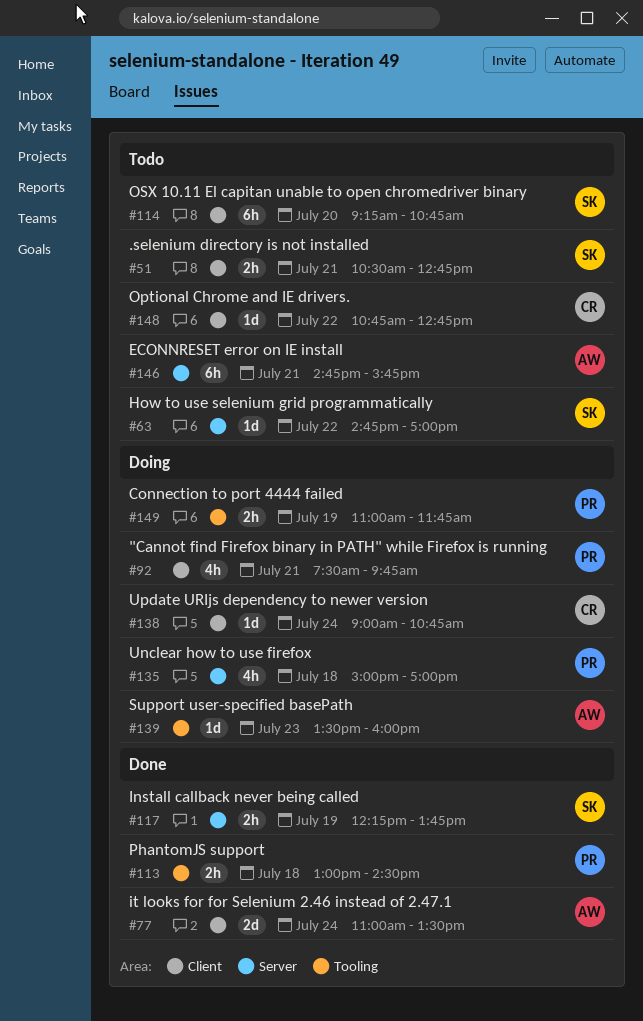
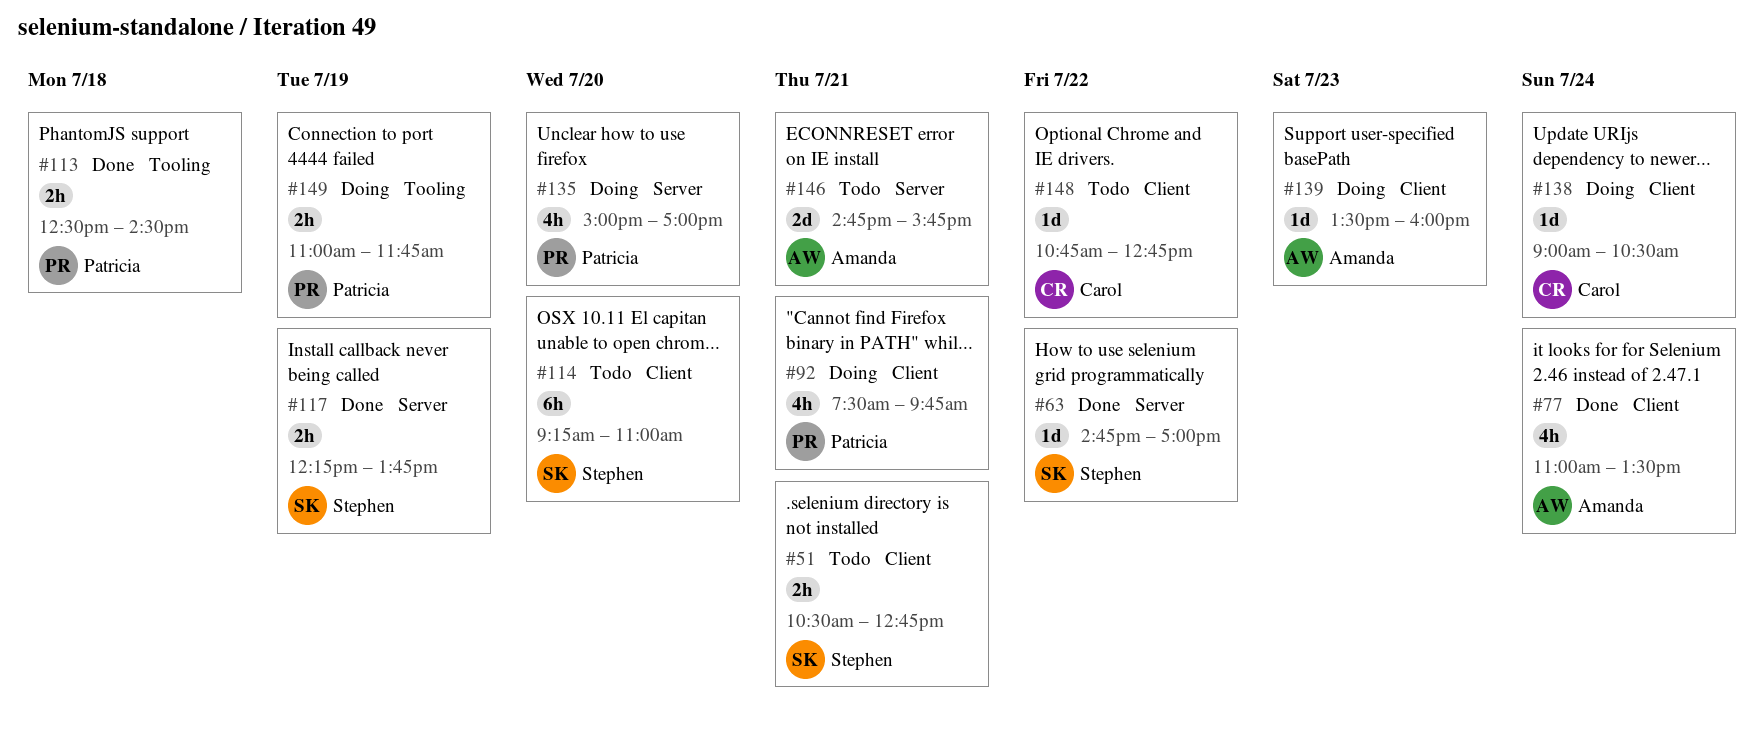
#63, status: Todo -> Done
#77, estimate: 2d -> 4h
#113, begins: 13:00 -> 12:30
#114, ends: 10:45 -> 11:00
#135, day: Jul 18 -> Jul 20
#138, ends: 10:45 -> 10:30
#139, label: Tooling -> Client
#146, estimate: 6h -> 2d

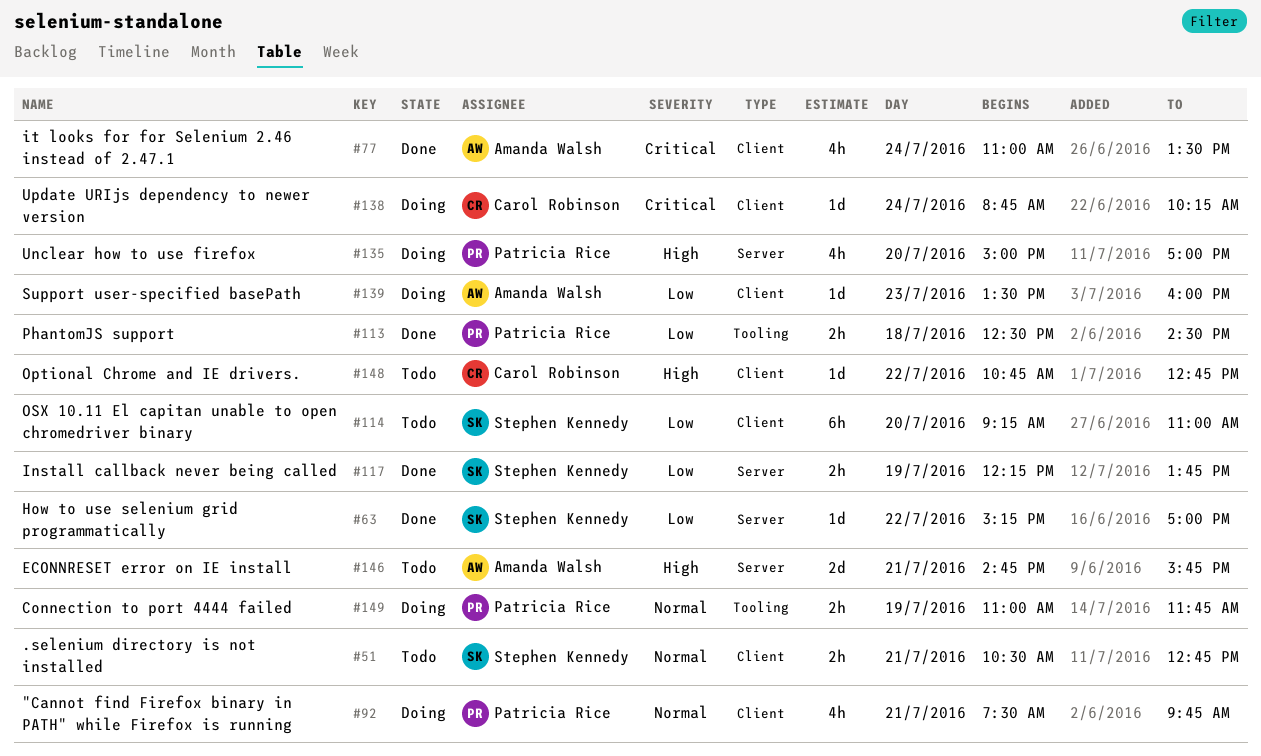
#63, begins: 14:45 -> 15:15
#138, begins: 09:00 -> 08:45
#138, ends: 10:30 -> 10:15

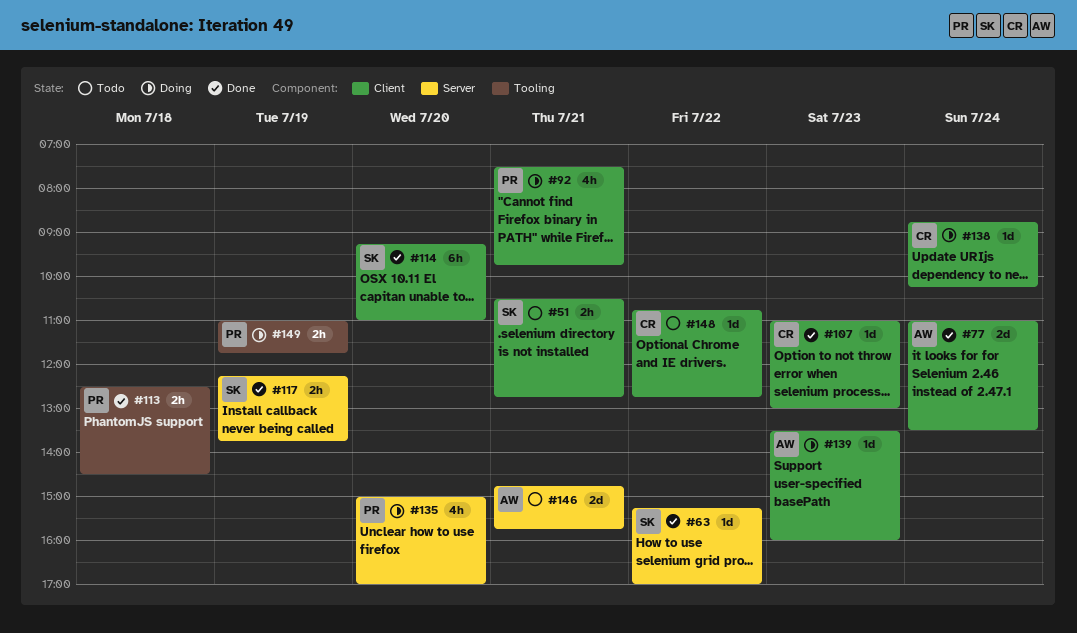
#77, estimate: 4h -> 2d
#107: none -> present
#114, status: Todo -> Done

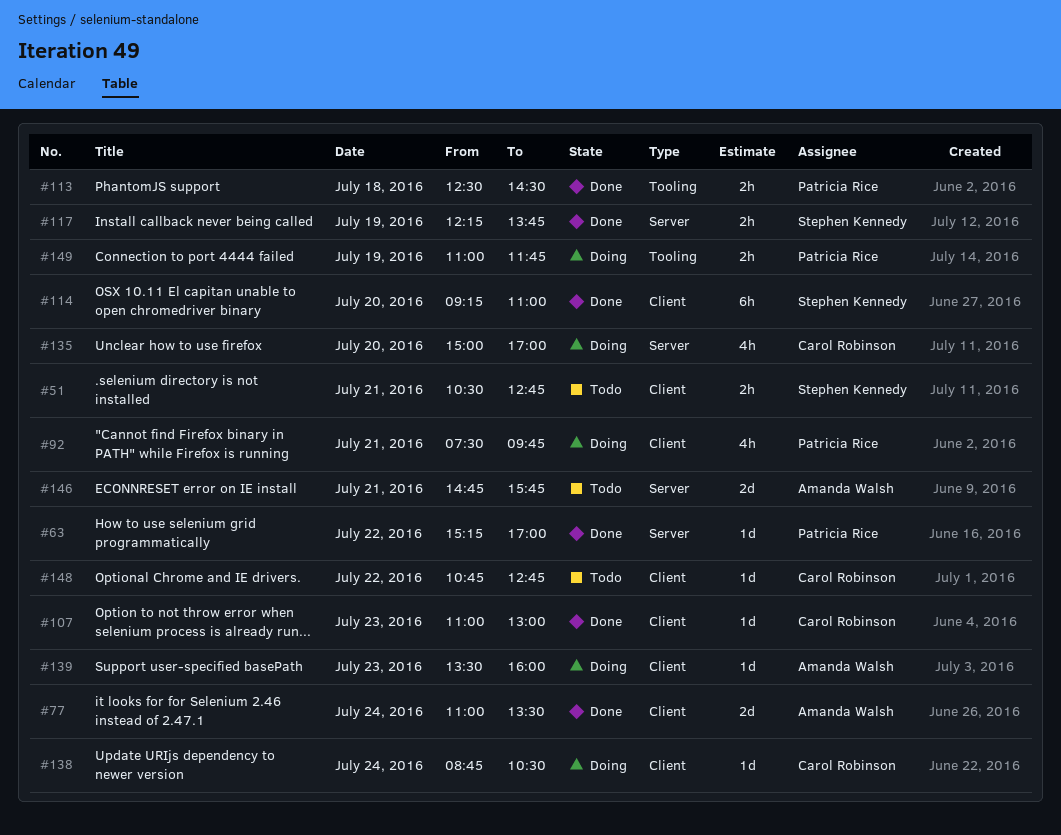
#63, owner: Stephen Kennedy -> Patricia Rice
#135, owner: Patricia Rice -> Carol Robinson
#138, ends: 10:15 -> 10:30

